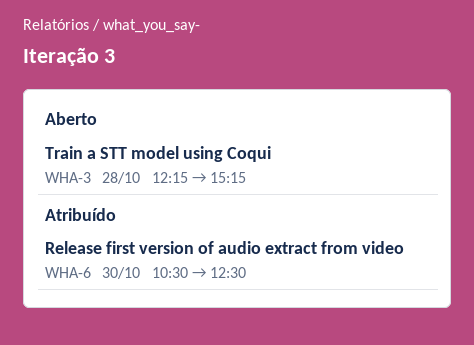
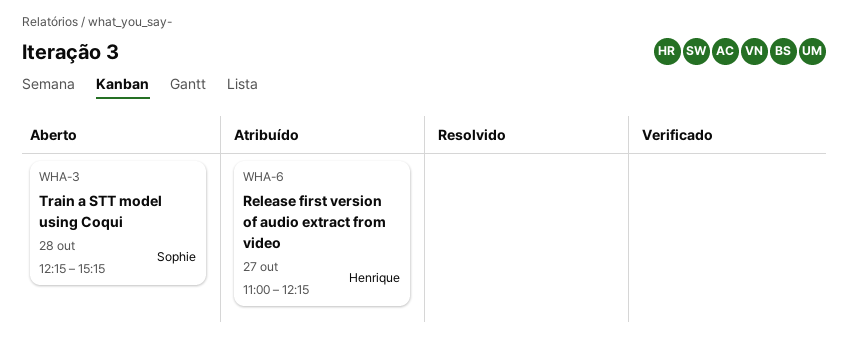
WHA-6, day: Oct 30 -> Oct 27
WHA-6, begins: 10:30 -> 11:00
WHA-6, ends: 12:30 -> 12:15

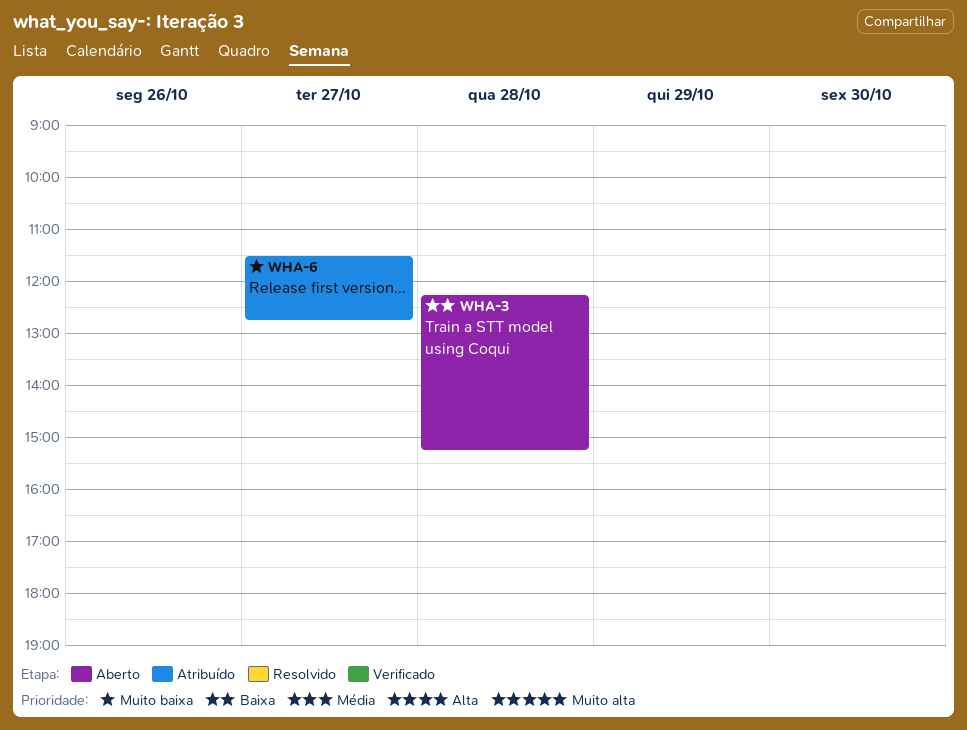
WHA-6, begins: 11:00 -> 11:30
WHA-6, ends: 12:15 -> 12:45

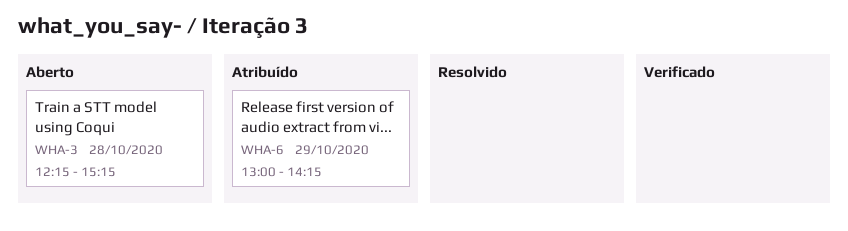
WHA-6, day: Oct 27 -> Oct 29
WHA-6, begins: 11:30 -> 13:00
WHA-6, ends: 12:45 -> 14:15

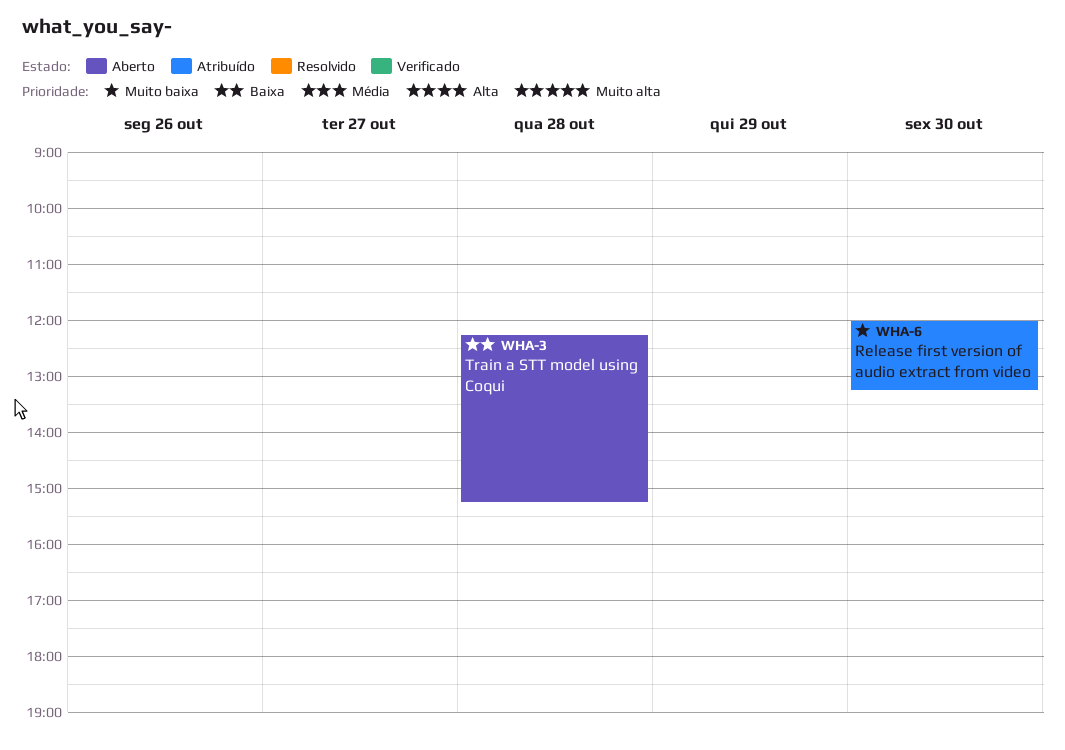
WHA-6, day: Oct 29 -> Oct 30
WHA-6, begins: 13:00 -> 12:00
WHA-6, ends: 14:15 -> 13:15

